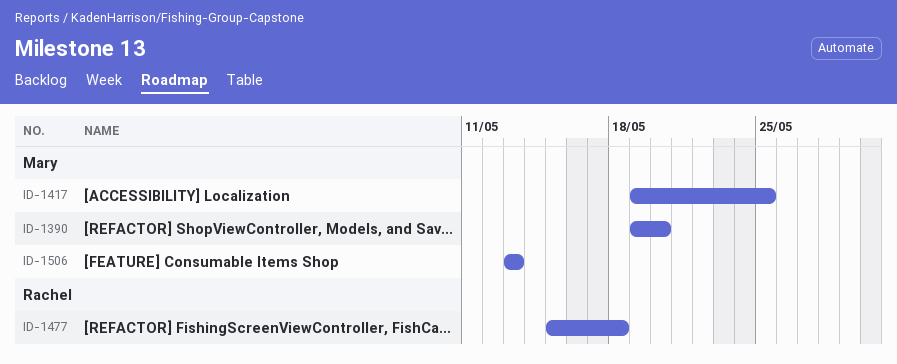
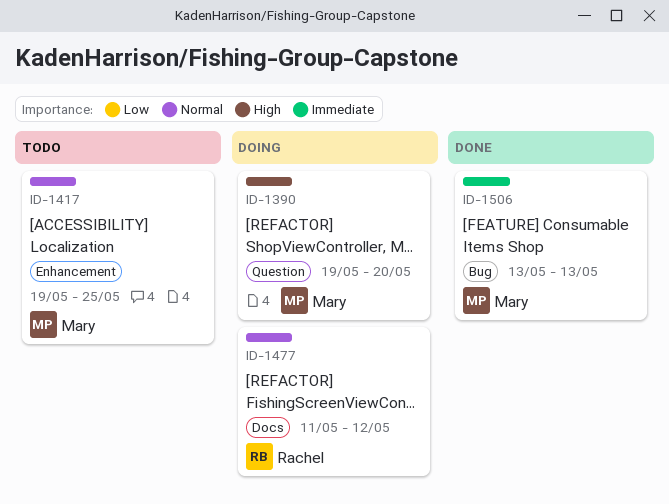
ID-1477, start: May 15 -> May 11
ID-1477, due: May 18 -> May 12

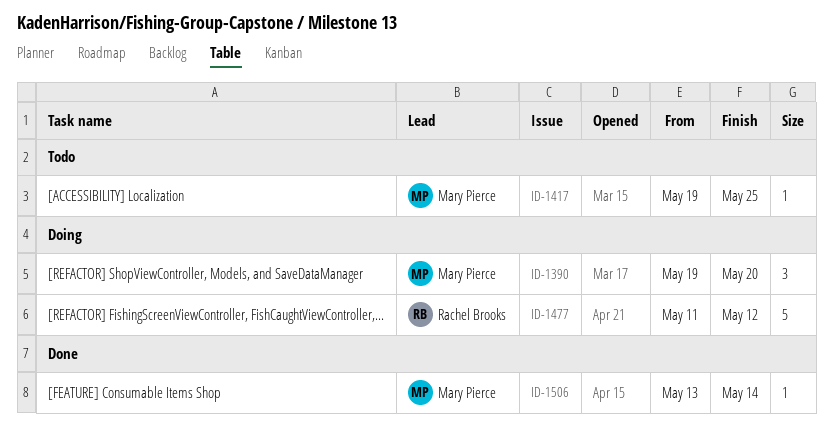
ID-1506, due: May 13 -> May 14

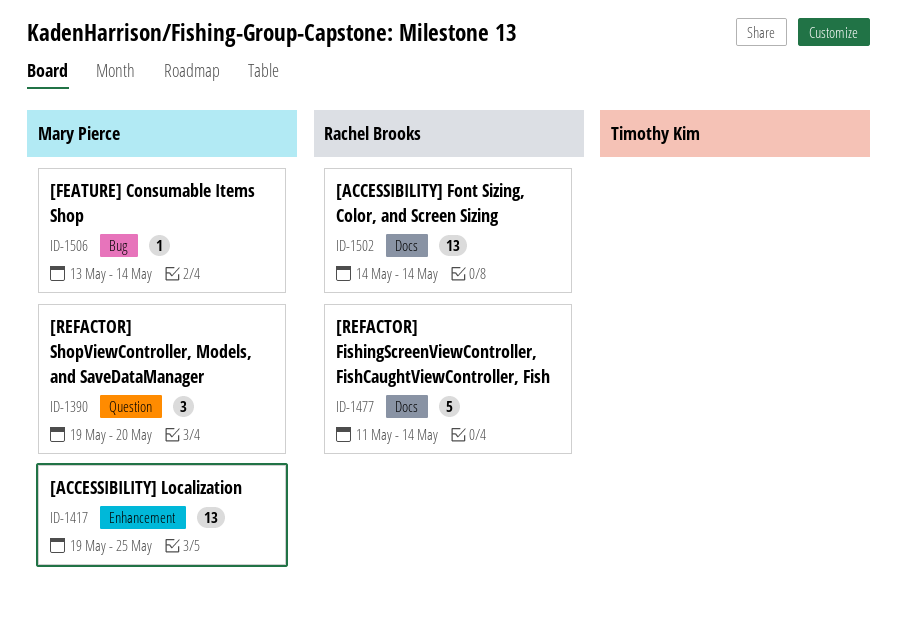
ID-1417, estimate: 1 -> 13
ID-1477, due: May 12 -> May 14
ID-1502: none -> present

